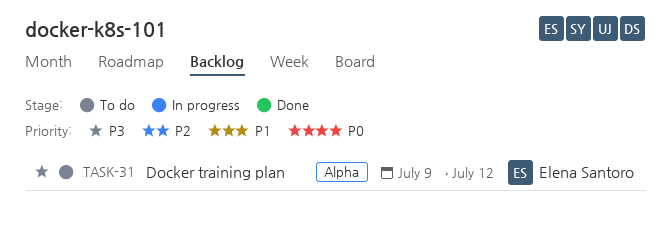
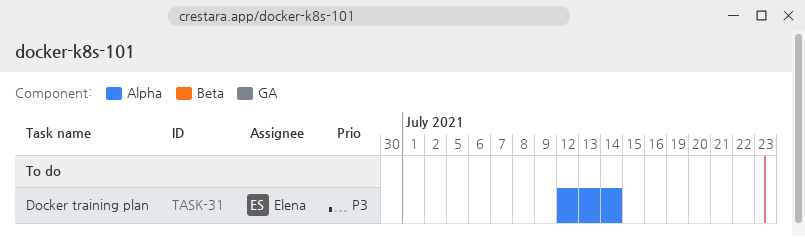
TASK-31, start: Jul 9 -> Jul 12
TASK-31, due: Jul 12 -> Jul 14

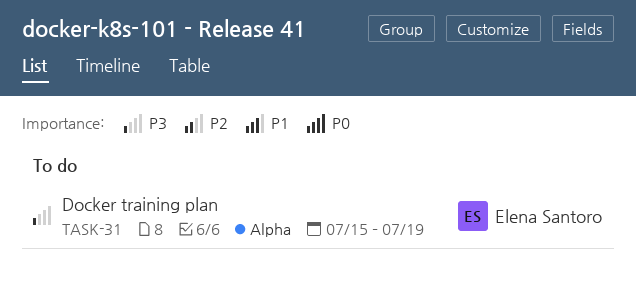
TASK-31, start: Jul 12 -> Jul 15
TASK-31, due: Jul 14 -> Jul 19

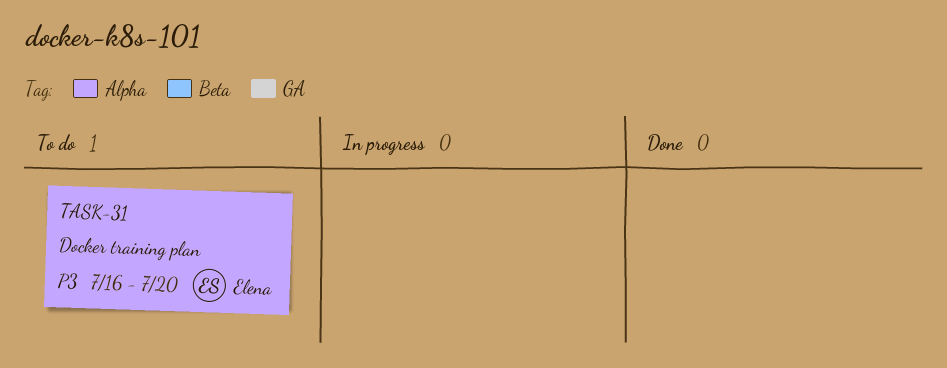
TASK-31, start: Jul 15 -> Jul 16
TASK-31, due: Jul 19 -> Jul 20

